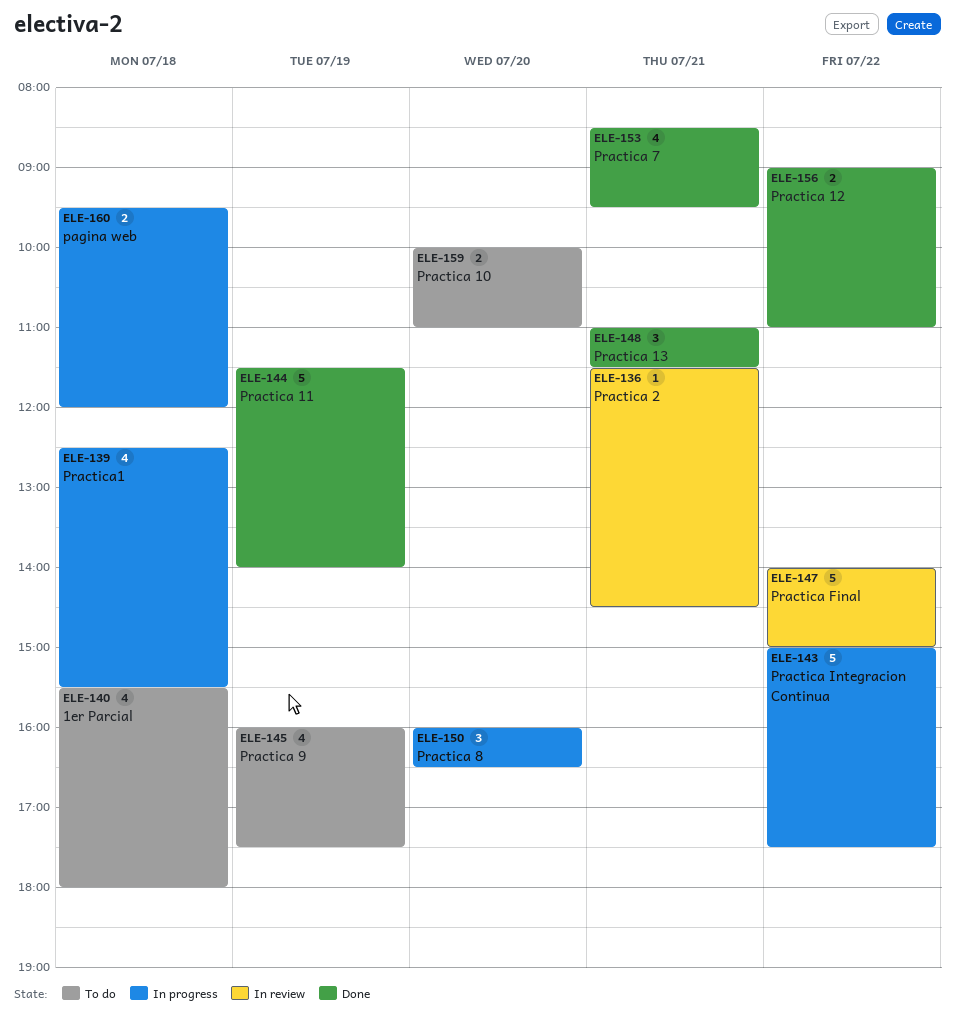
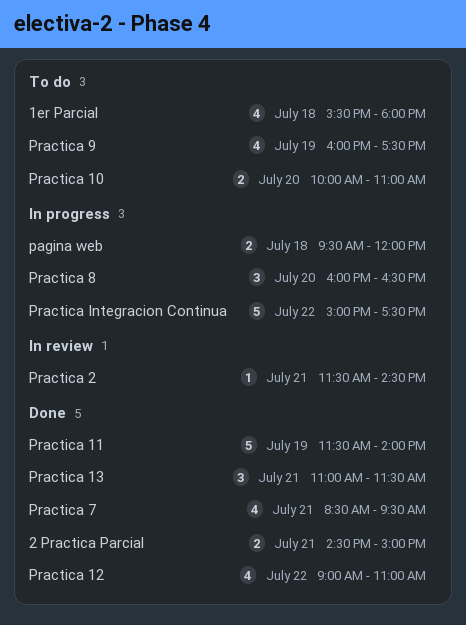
2 Practica Parcial: none -> present
Practica 12, estimate: 2 -> 4
Practica Final: present -> none
Practica1: present -> none

